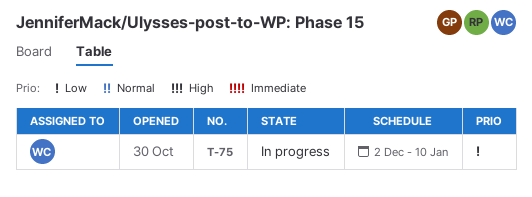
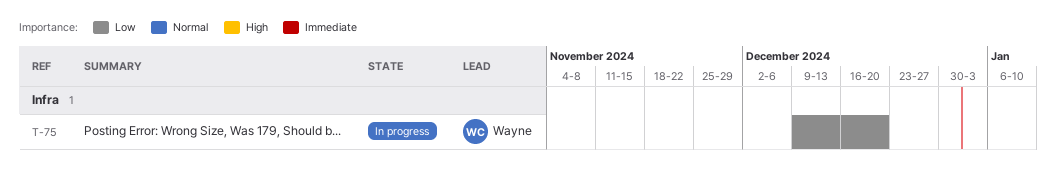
T-75, start: Dec 2 -> Dec 9
T-75, due: Jan 10 -> Dec 20

